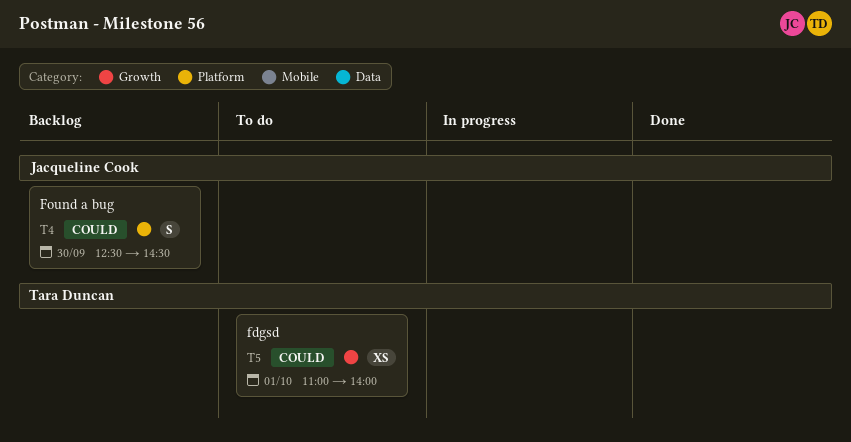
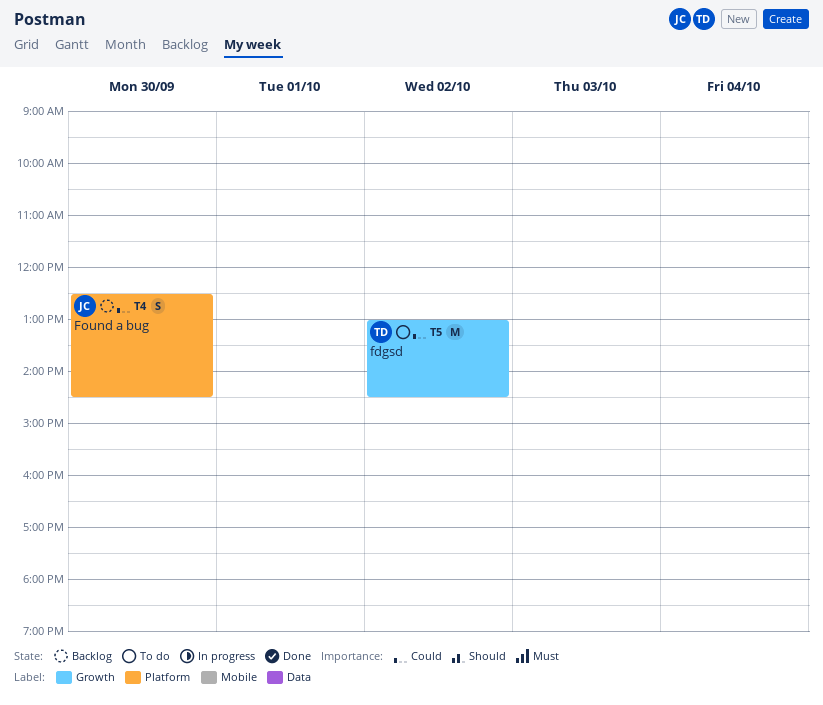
T5, estimate: XS -> M
T5, day: Oct 1 -> Oct 2
T5, begins: 11:00 -> 13:00
T5, ends: 14:00 -> 14:30

